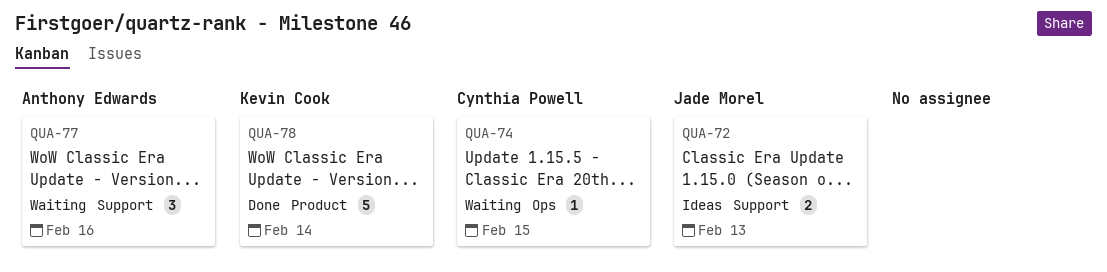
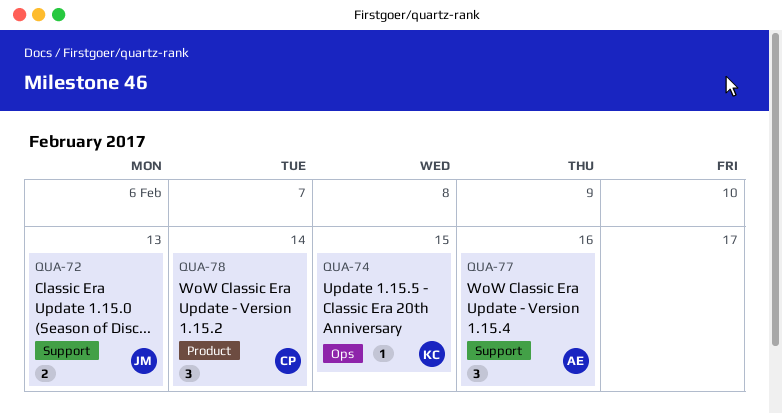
QUA-74, owner: Cynthia Powell -> Kevin Cook
QUA-78, owner: Kevin Cook -> Cynthia Powell
QUA-78, estimate: 5 -> 3

